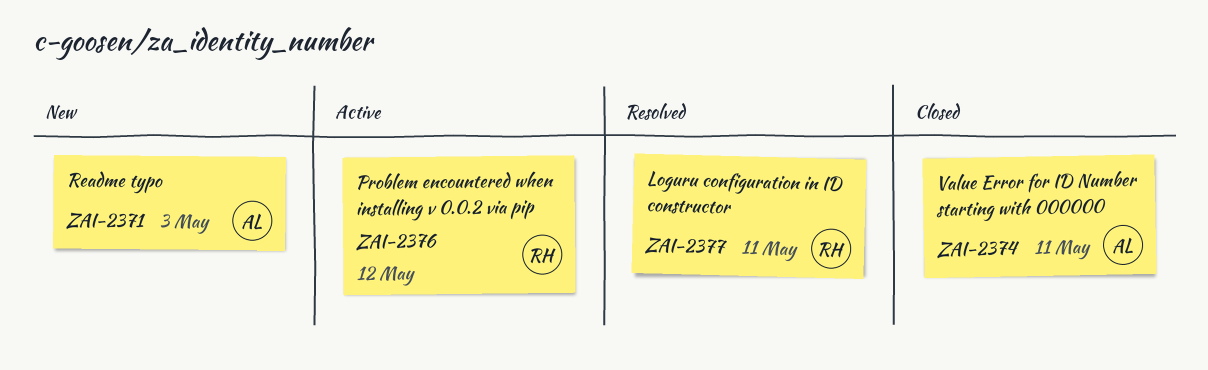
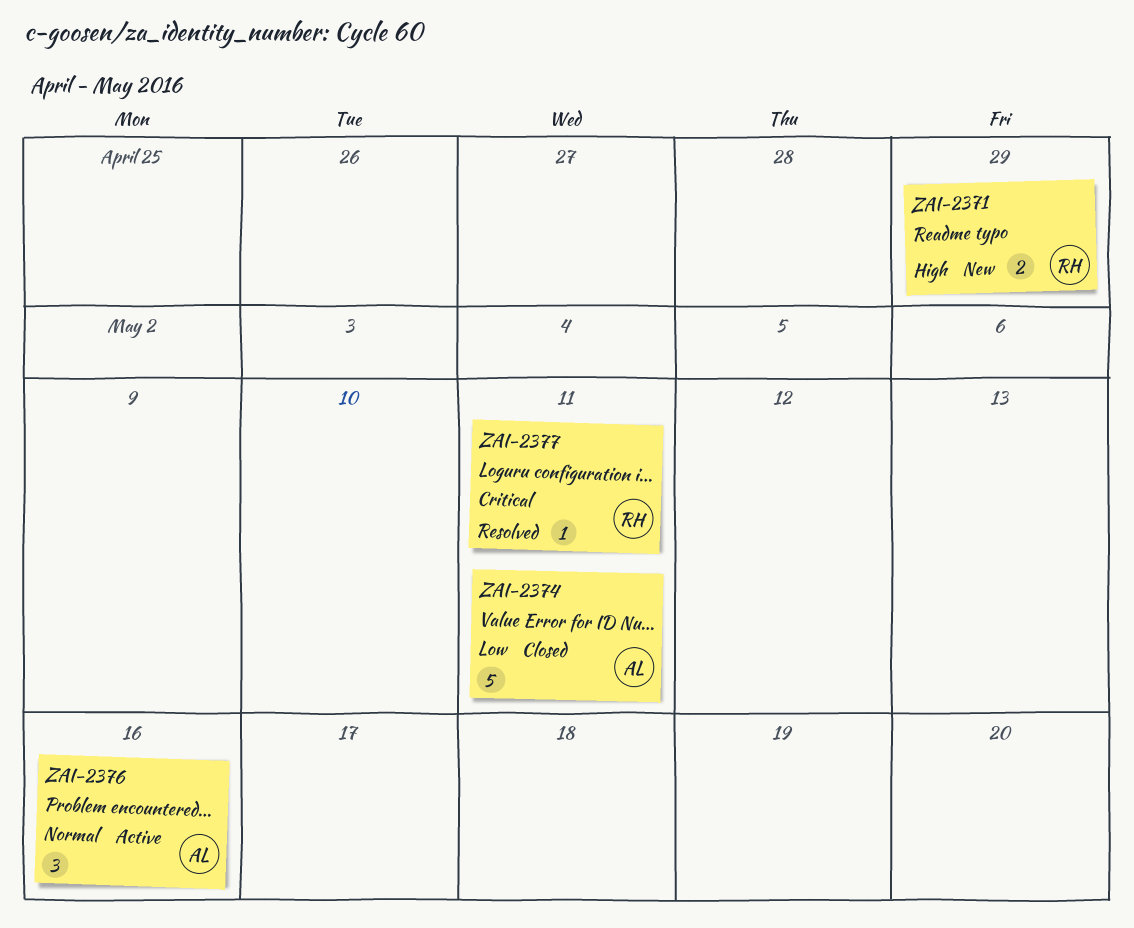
ZAI-2371, owner: AL -> RH
ZAI-2371, due: May 3 -> Apr 29
ZAI-2376, owner: RH -> AL
ZAI-2376, due: May 12 -> May 16

